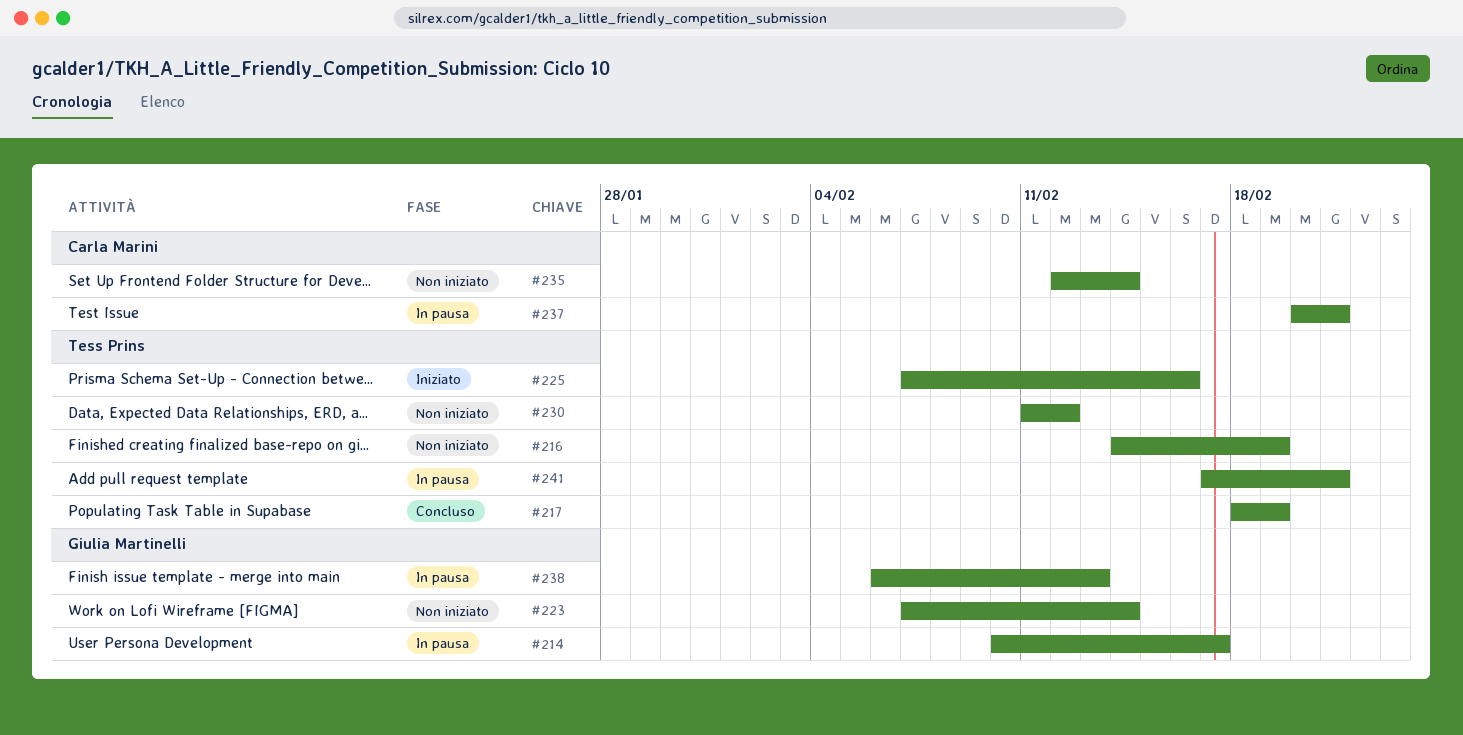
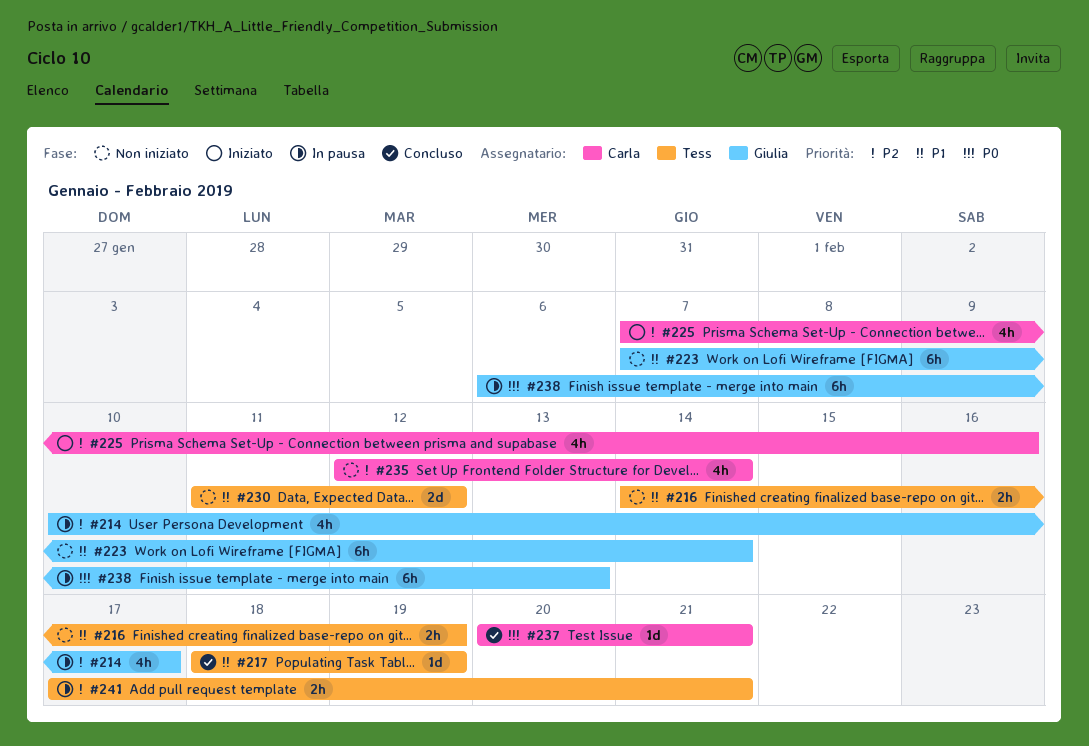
#225, owner: Tess Prins -> Carla Marini
#237, status: In pausa -> Concluso

